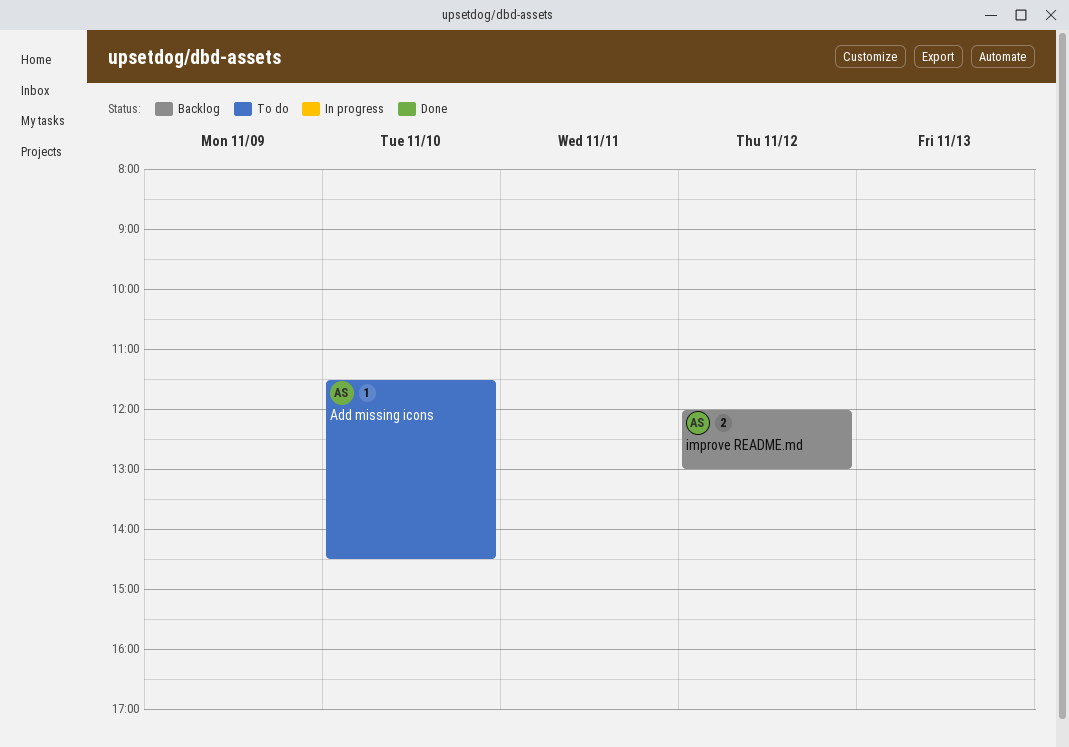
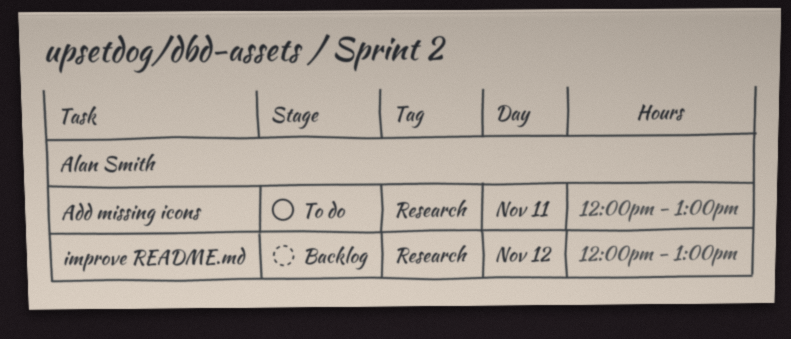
Add missing icons, day: Nov 10 -> Nov 11
Add missing icons, begins: 11:30 -> 12:00
Add missing icons, ends: 14:30 -> 13:00

